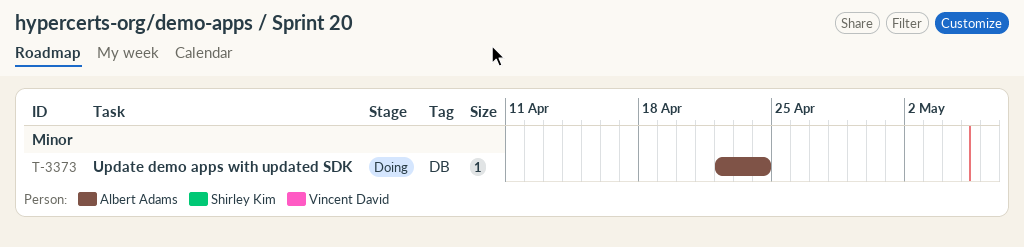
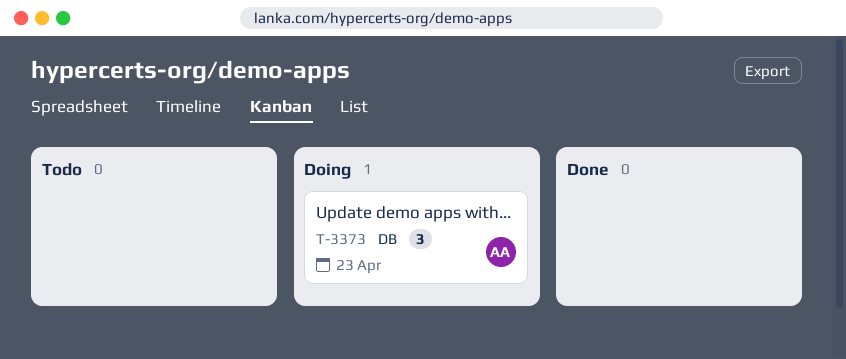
T-3373, estimate: 1 -> 3
T-3373, due: Apr 24 -> Apr 23

